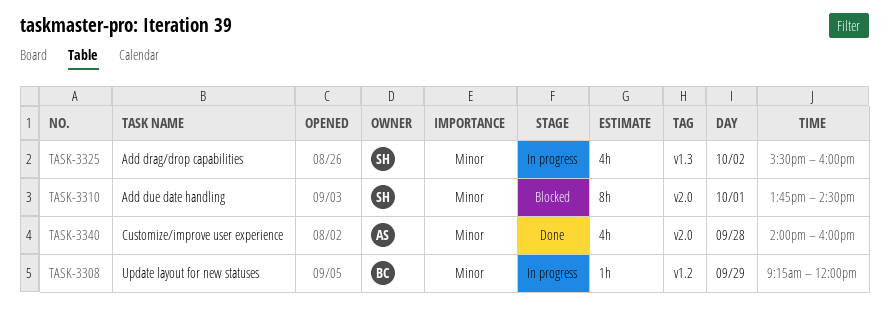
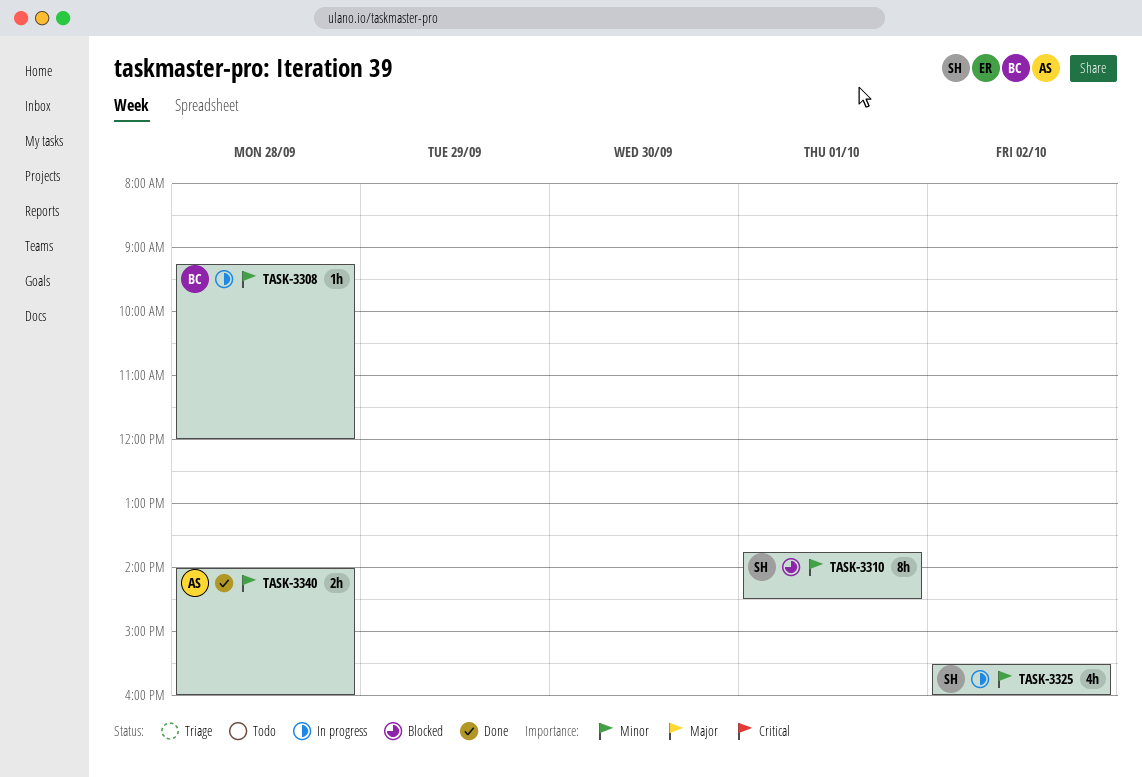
TASK-3308, day: Sep 29 -> Sep 28
TASK-3340, estimate: 4h -> 2h

